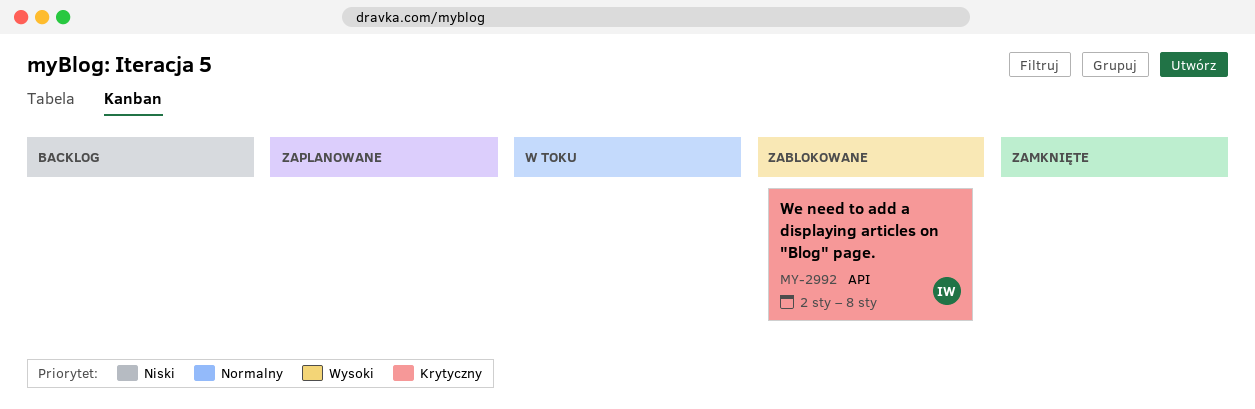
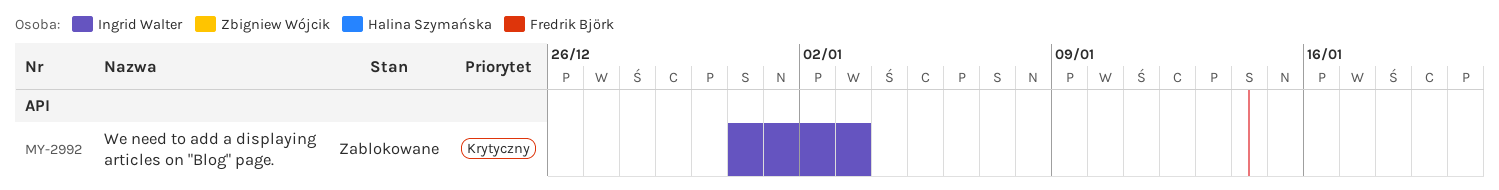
MY-2992, start: Jan 2 -> Dec 31
MY-2992, due: Jan 8 -> Jan 3

